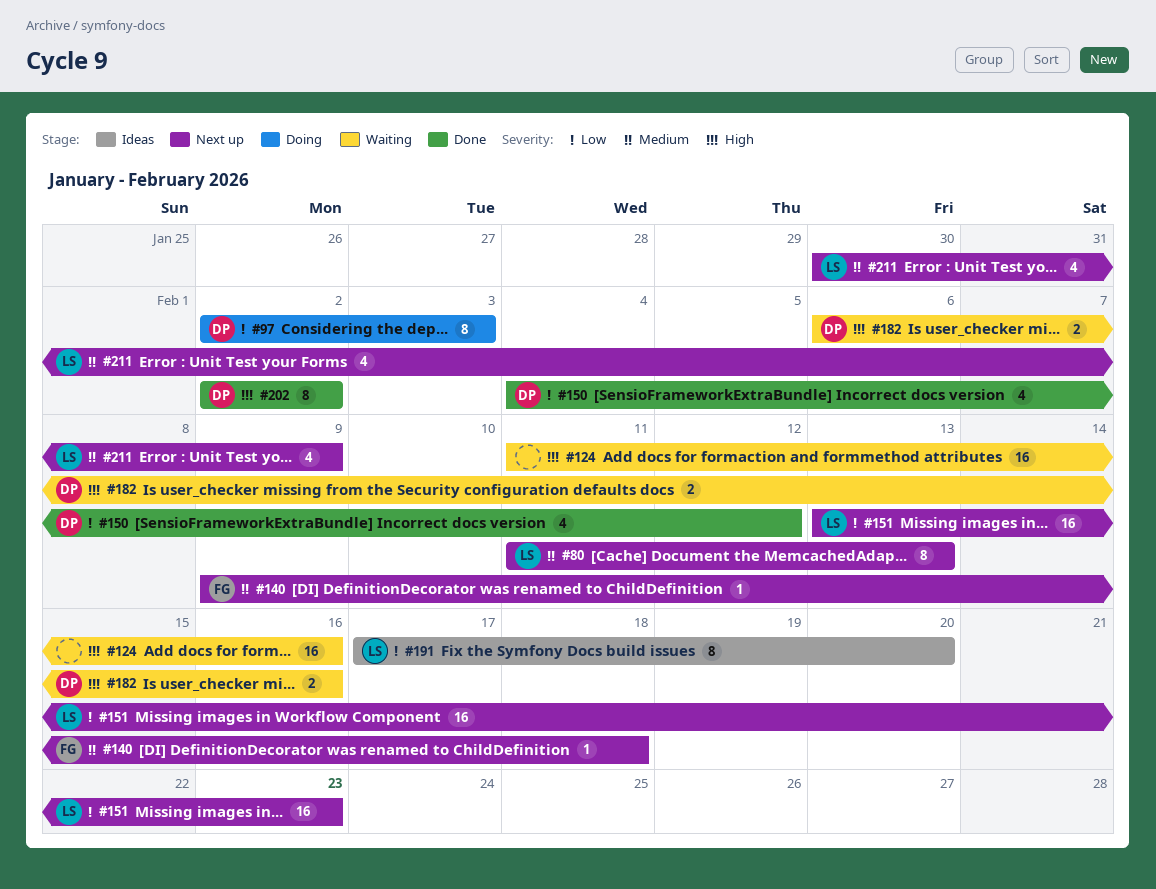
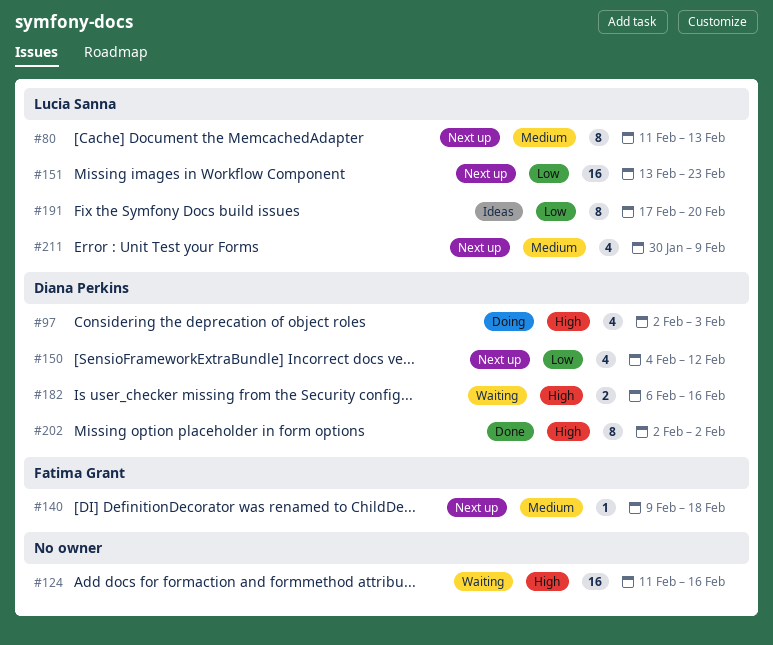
#97, priority: Low -> High
#97, estimate: 8 -> 4
#150, status: Done -> Next up

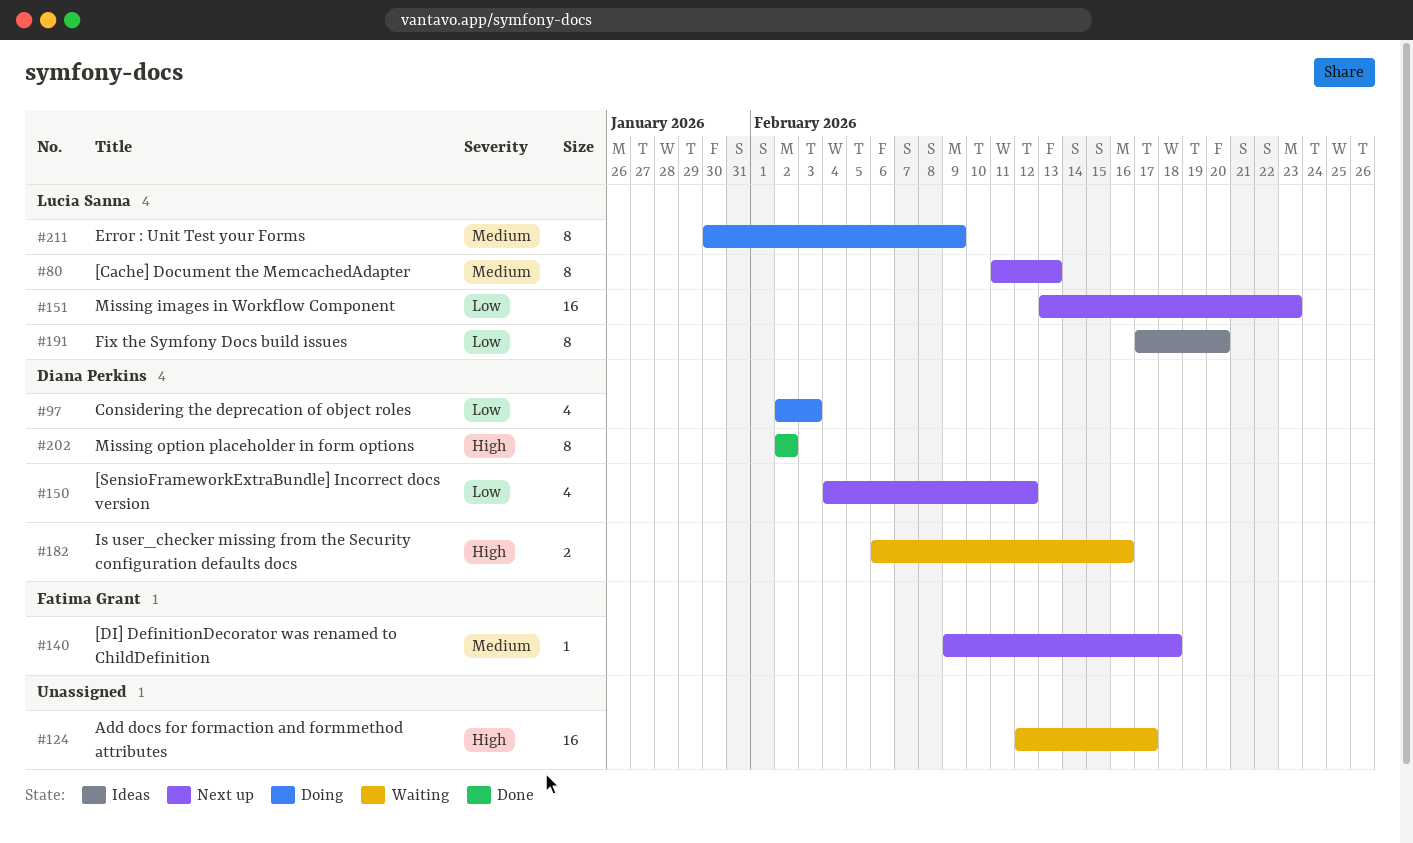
#97, priority: High -> Low
#124, start: Feb 11 -> Feb 12
#124, due: Feb 16 -> Feb 17
#211, status: Next up -> Doing
#211, estimate: 4 -> 8

